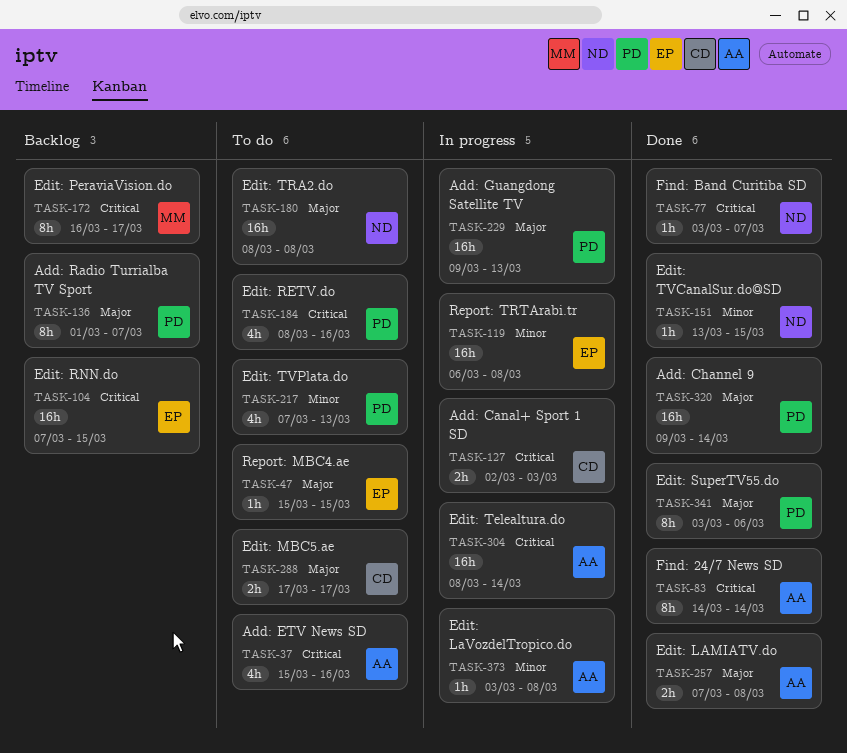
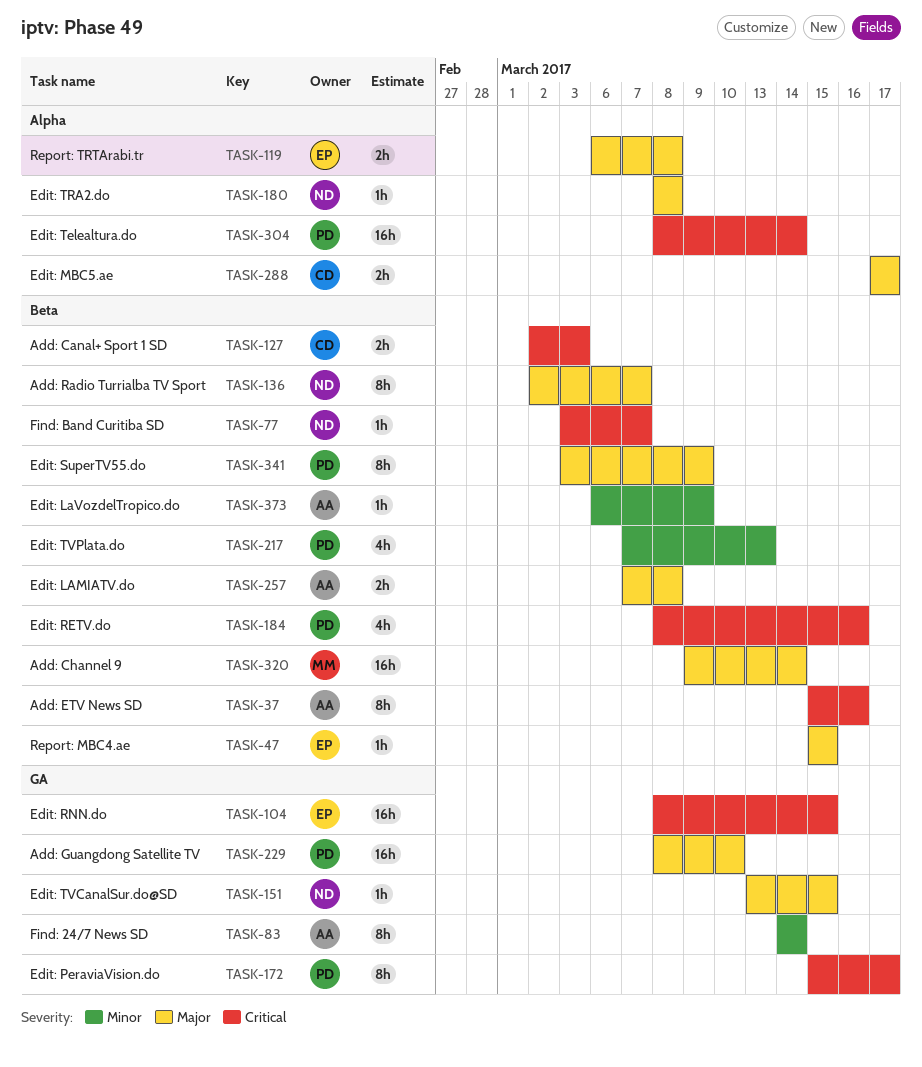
TASK-37, estimate: 4h -> 8h
TASK-83, priority: Critical -> Minor
TASK-104, start: Mar 7 -> Mar 8
TASK-119, priority: Minor -> Major
TASK-119, estimate: 16h -> 2h
TASK-136, owner: PD -> ND
TASK-136, start: Mar 1 -> Mar 2
TASK-151, priority: Minor -> Major
TASK-172, owner: MM -> PD
TASK-172, start: Mar 16 -> Mar 15
TASK-180, estimate: 16h -> 1h
TASK-229, start: Mar 9 -> Mar 8
TASK-229, due: Mar 13 -> Mar 10
TASK-304, owner: AA -> PD
TASK-320, owner: PD -> MM
TASK-341, due: Mar 6 -> Mar 9
TASK-373, start: Mar 3 -> Mar 6
TASK-373, due: Mar 8 -> Mar 9

